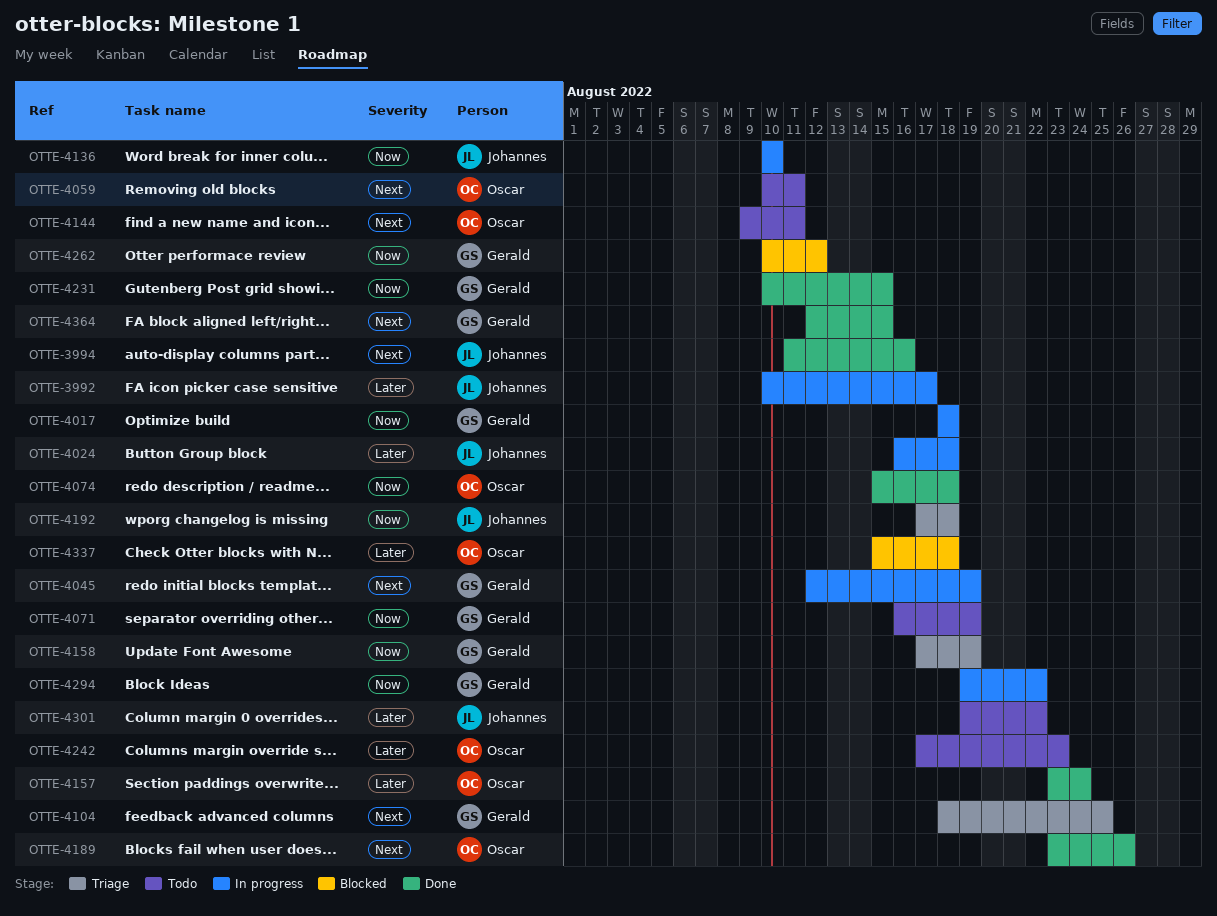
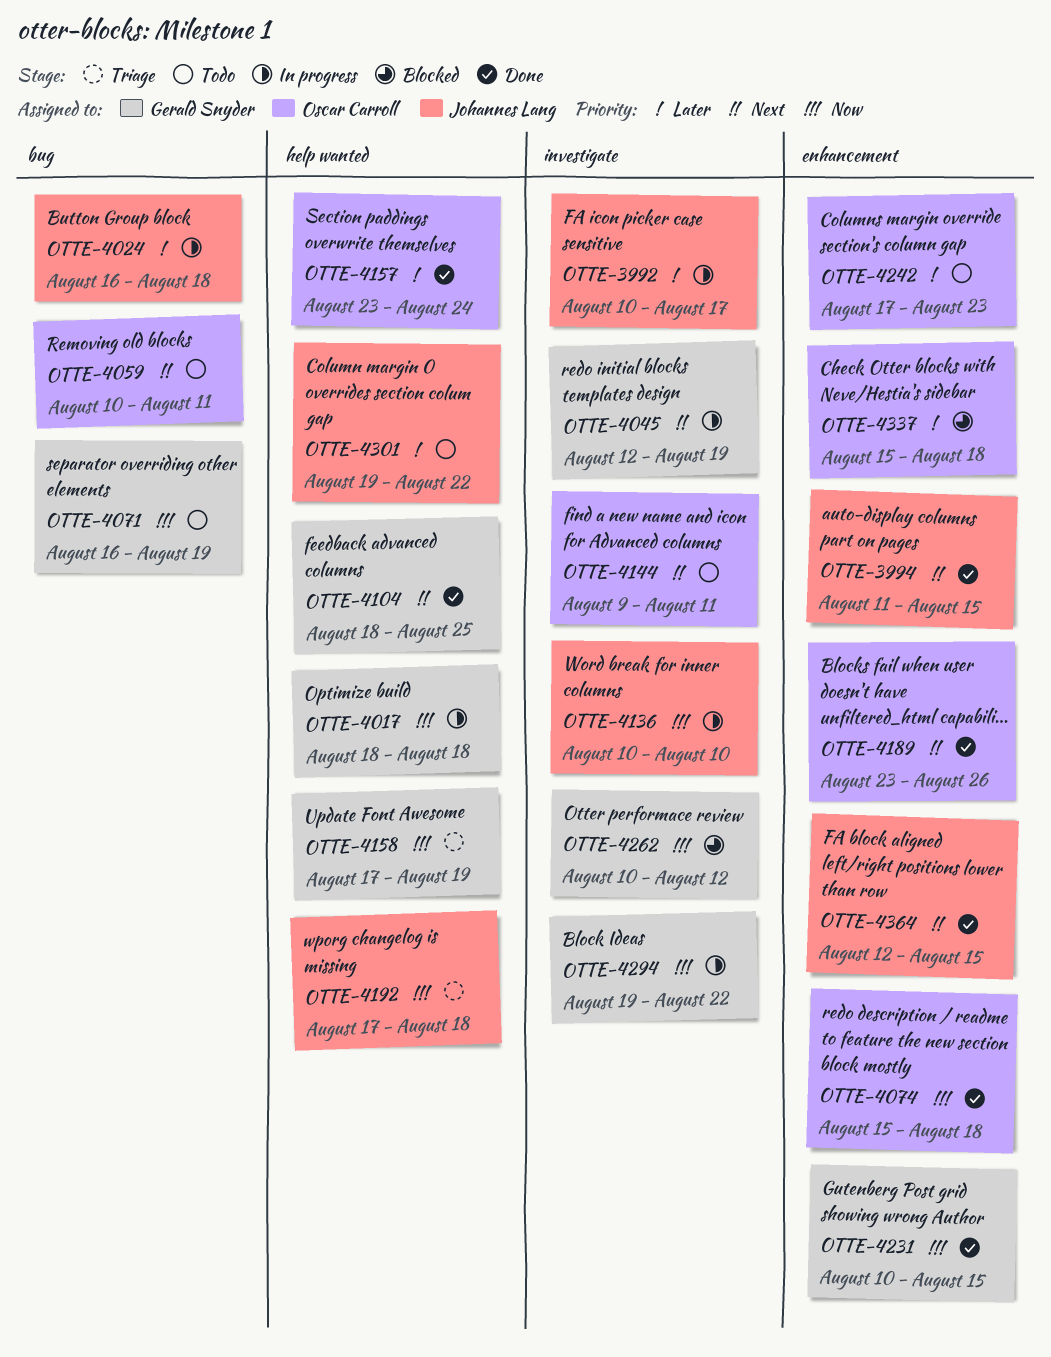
OTTE-3994, due: Aug 16 -> Aug 15
OTTE-4104, status: Triage -> Done
OTTE-4364, owner: Gerald Snyder -> Johannes Lang

